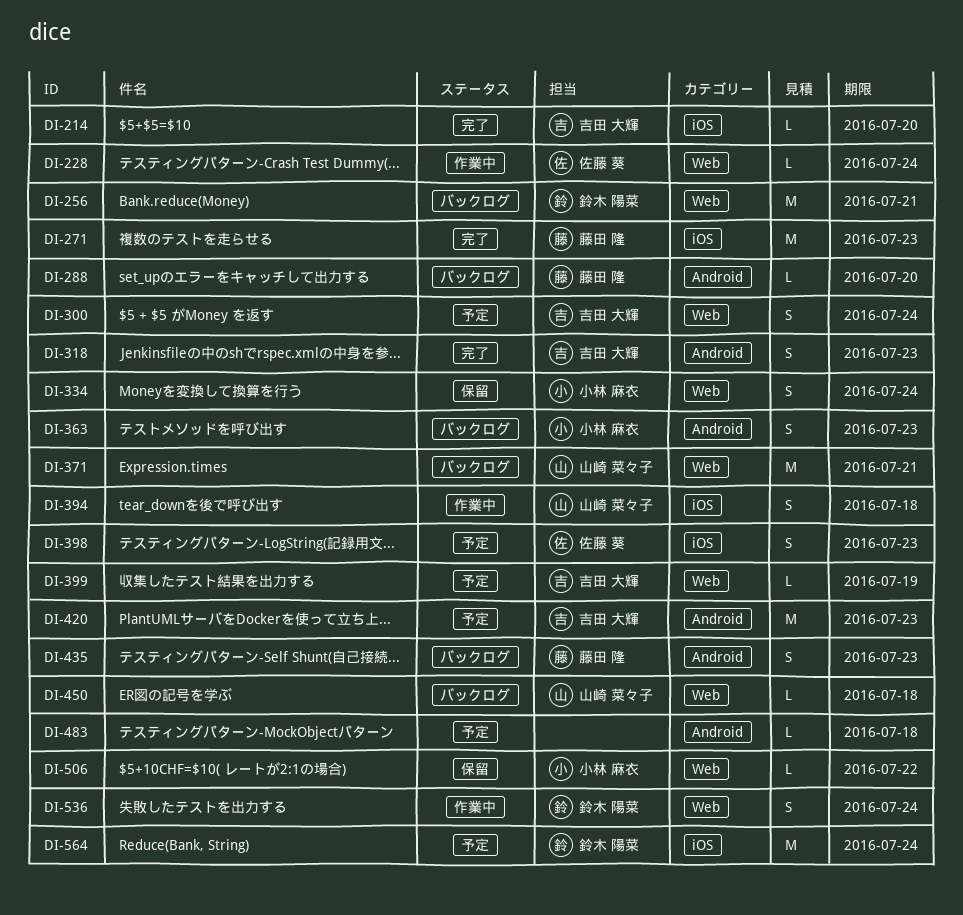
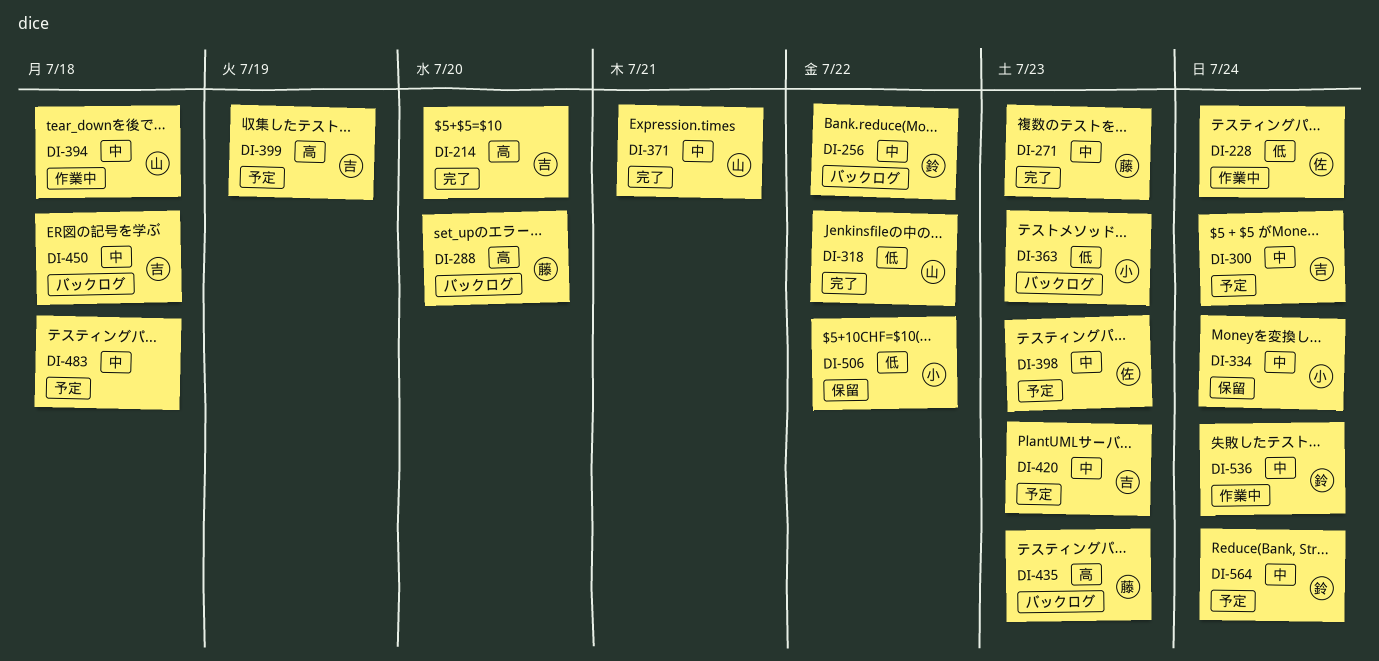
DI-256, due: Jul 21 -> Jul 22
DI-318, owner: 吉田 大輝 -> 山崎 菜々子
DI-318, due: Jul 23 -> Jul 22
DI-371, status: バックログ -> 完了
DI-450, owner: 山崎 菜々子 -> 吉田 大輝

